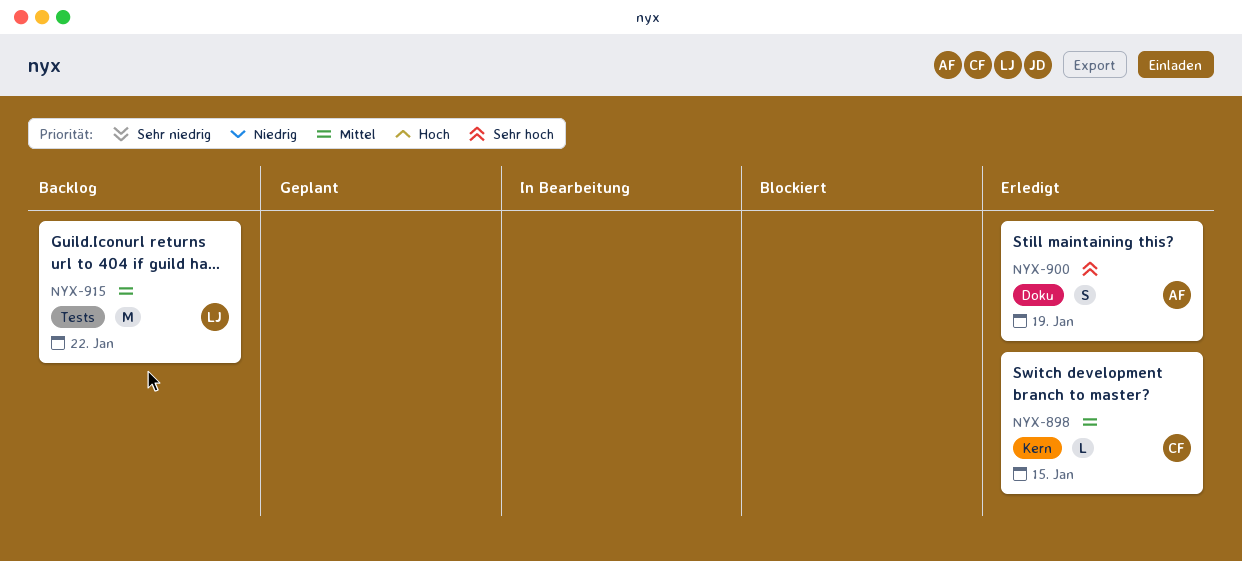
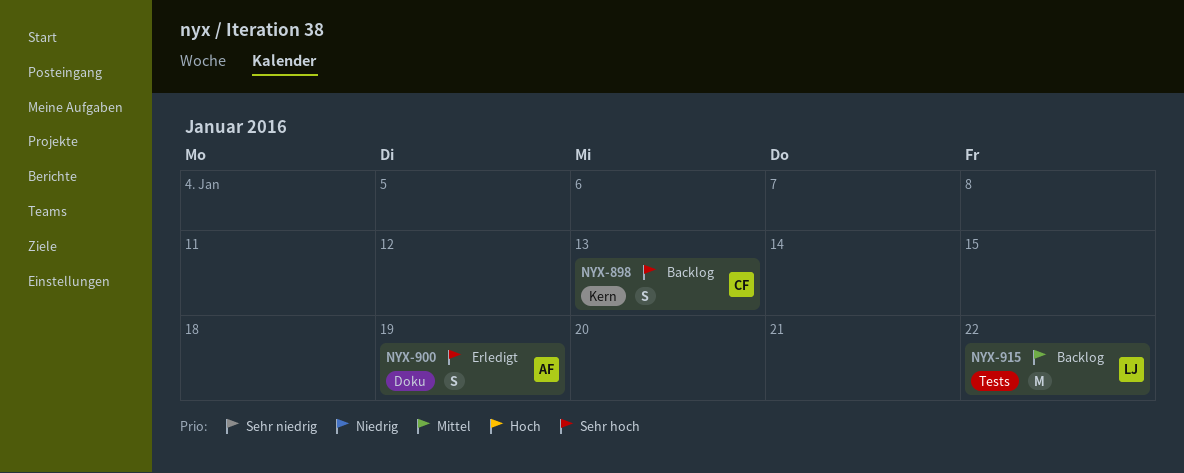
NYX-898, status: Erledigt -> Backlog
NYX-898, priority: Mittel -> Sehr hoch
NYX-898, estimate: L -> S
NYX-898, due: Jan 15 -> Jan 13

